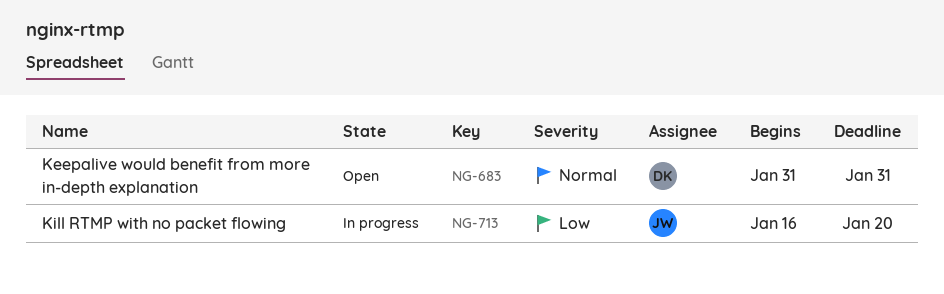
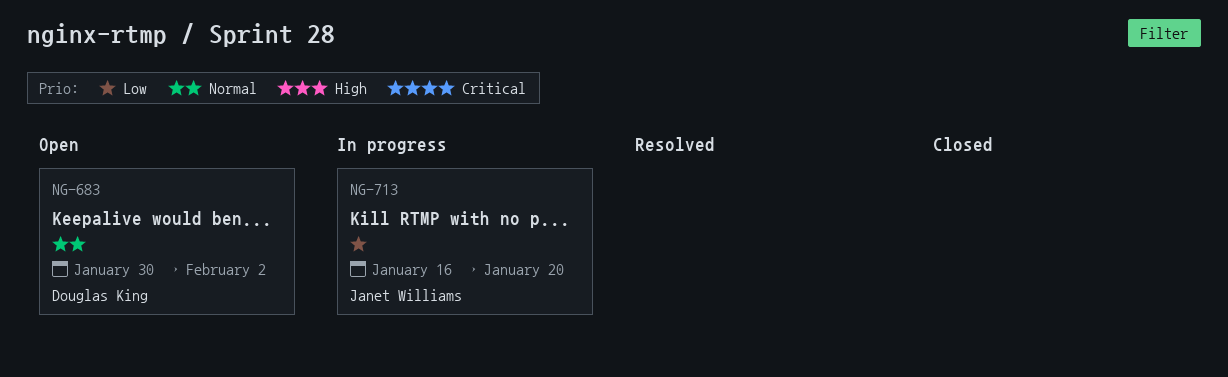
NG-683, start: Jan 31 -> Jan 30
NG-683, due: Jan 31 -> Feb 2

